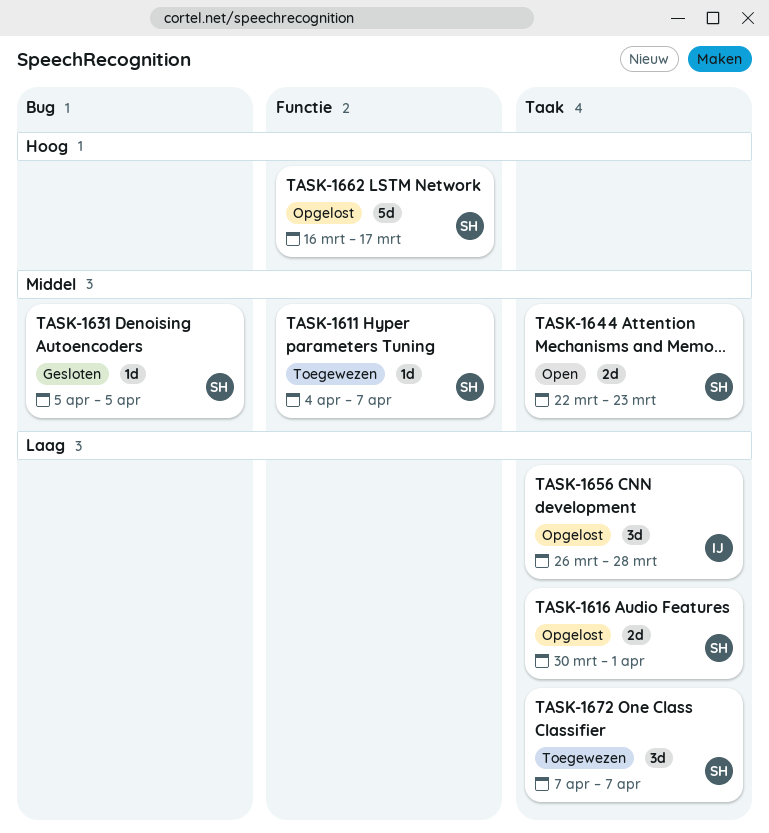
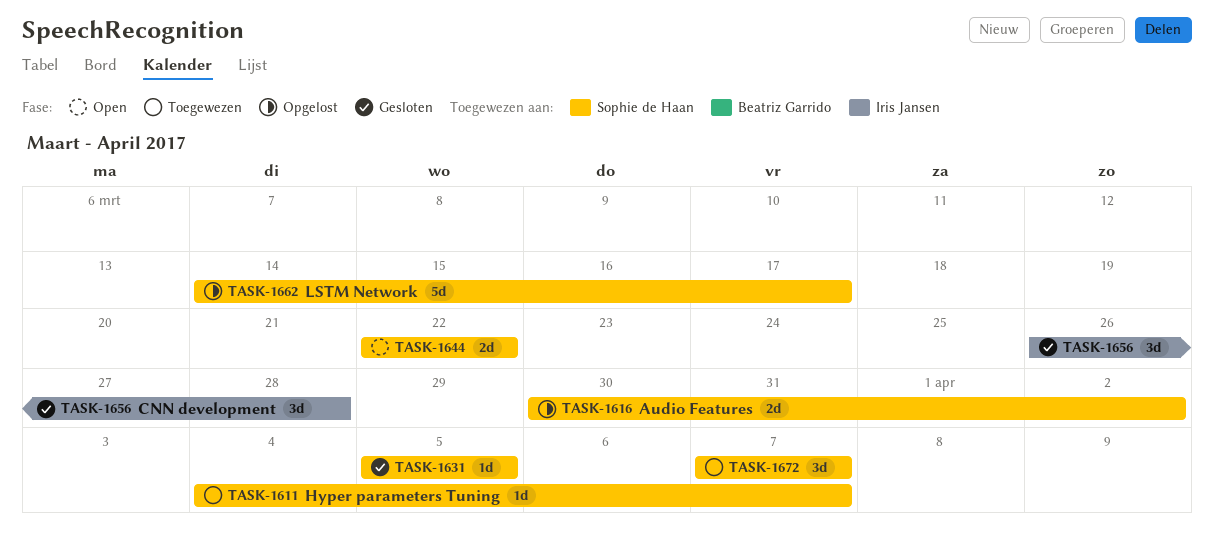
TASK-1616, due: Apr 1 -> Apr 2
TASK-1644, due: Mar 23 -> Mar 22
TASK-1656, status: Opgelost -> Gesloten
TASK-1662, start: Mar 16 -> Mar 14

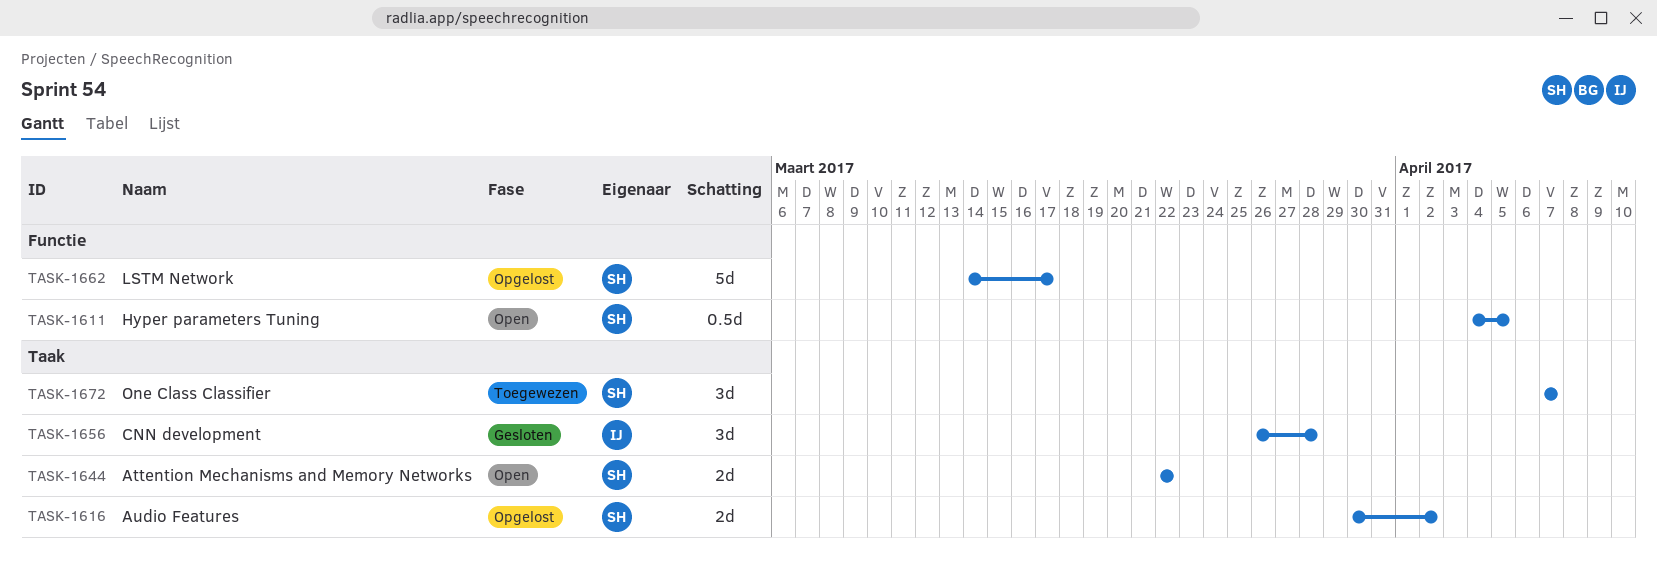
TASK-1611, status: Toegewezen -> Open
TASK-1611, estimate: 1d -> 0.5d
TASK-1611, due: Apr 7 -> Apr 5
TASK-1631: present -> none

